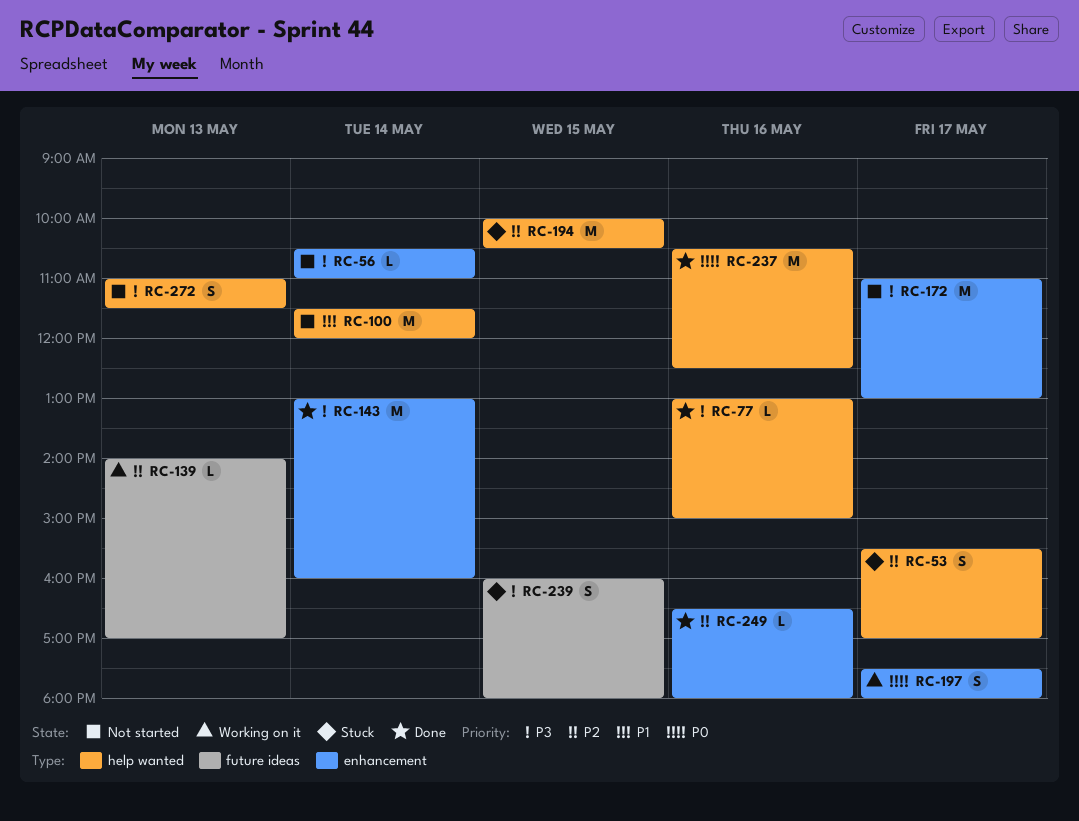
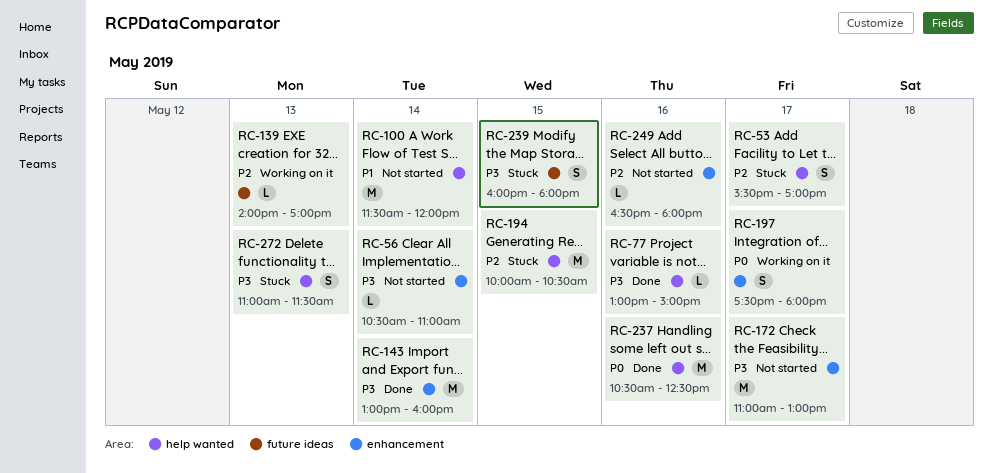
RC-249, status: Done -> Not started
RC-272, status: Not started -> Stuck

